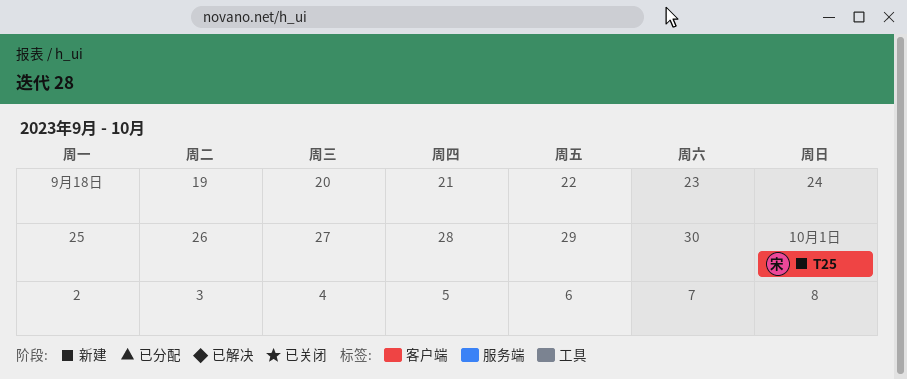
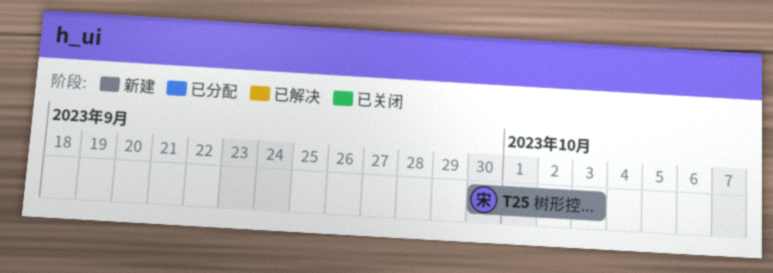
T25, start: Oct 1 -> Sep 30
T25, due: Oct 1 -> Oct 3

